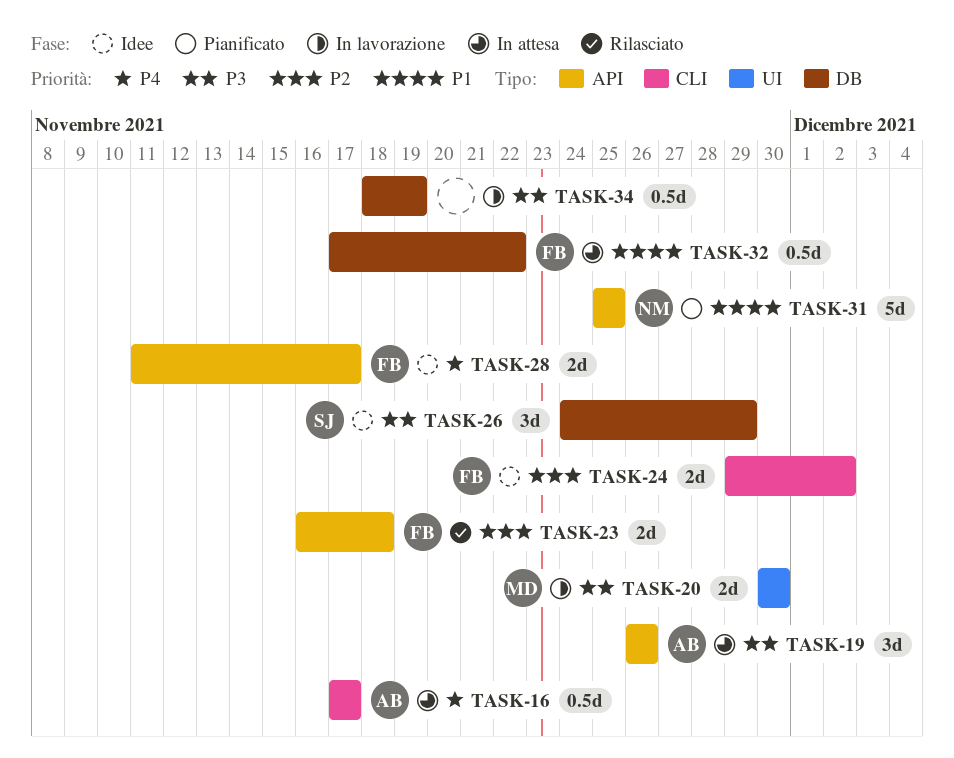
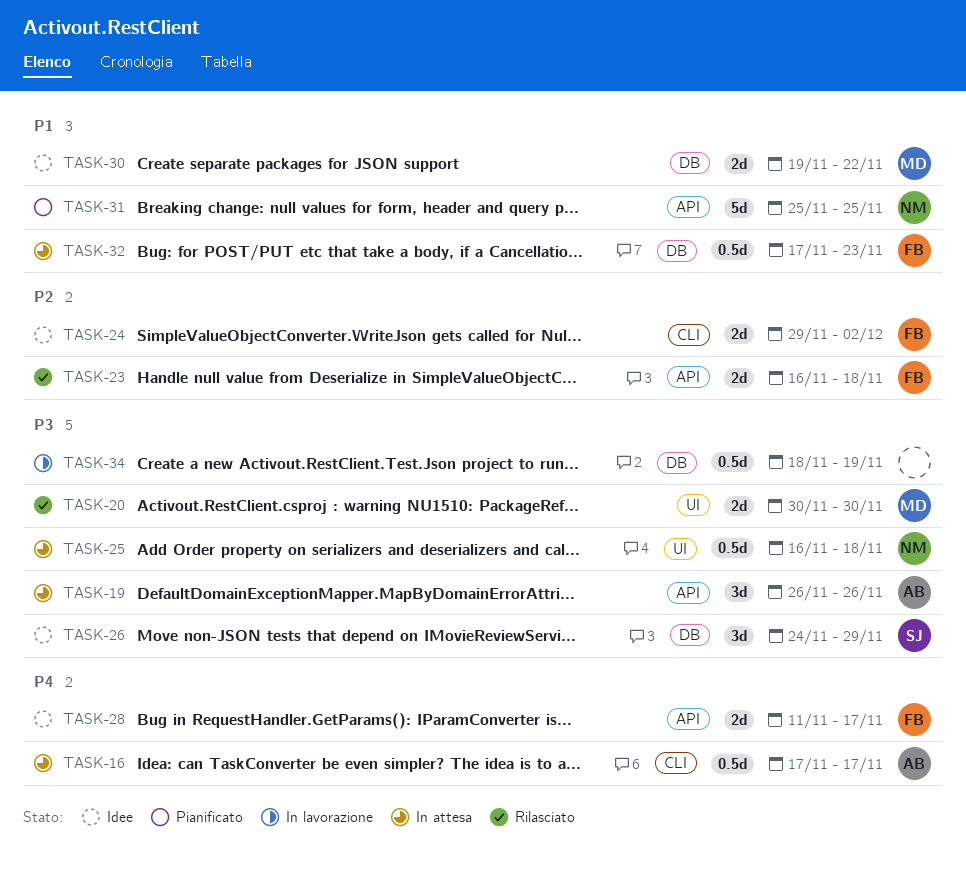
TASK-20, status: In lavorazione -> Rilasciato
TASK-25: none -> present
TASK-30: none -> present
TASK-32, due: Nov 22 -> Nov 23

